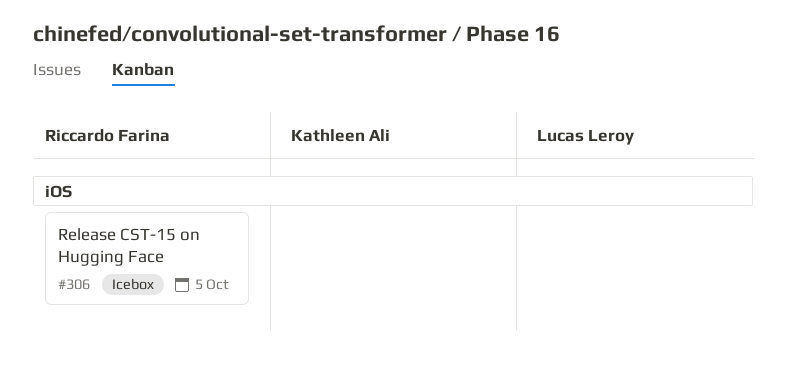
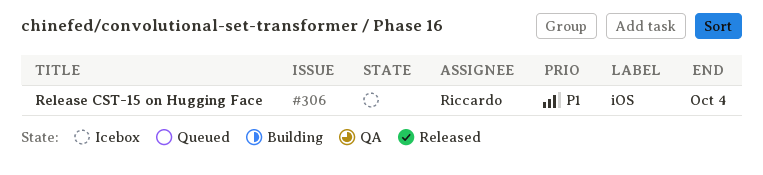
#306, due: Oct 5 -> Oct 4

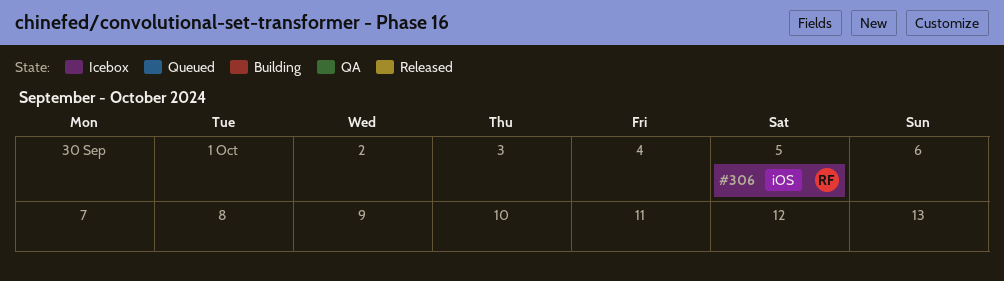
#306, due: Oct 4 -> Oct 5

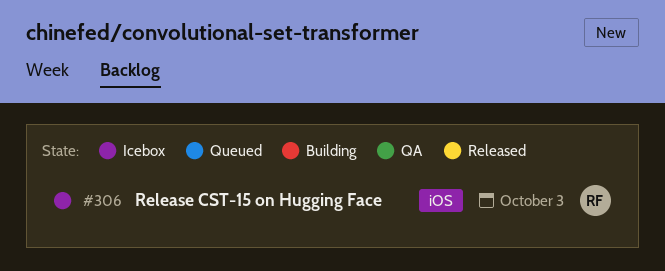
#306, due: Oct 5 -> Oct 3

